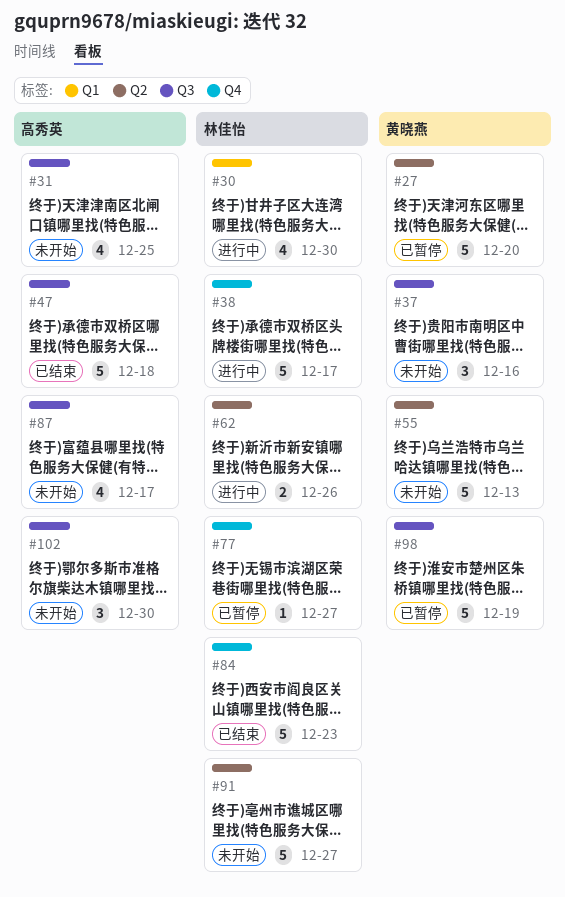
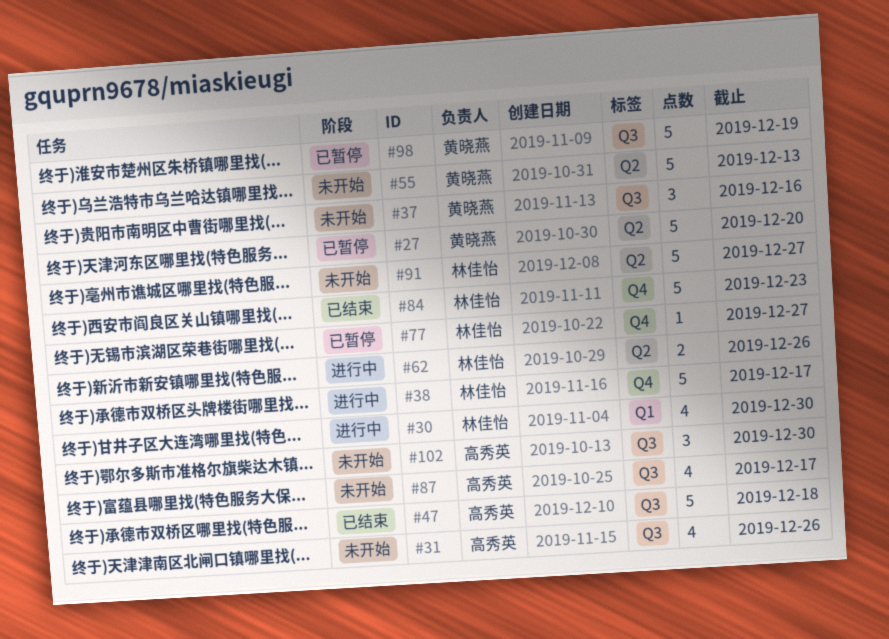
#31, due: Dec 25 -> Dec 26

